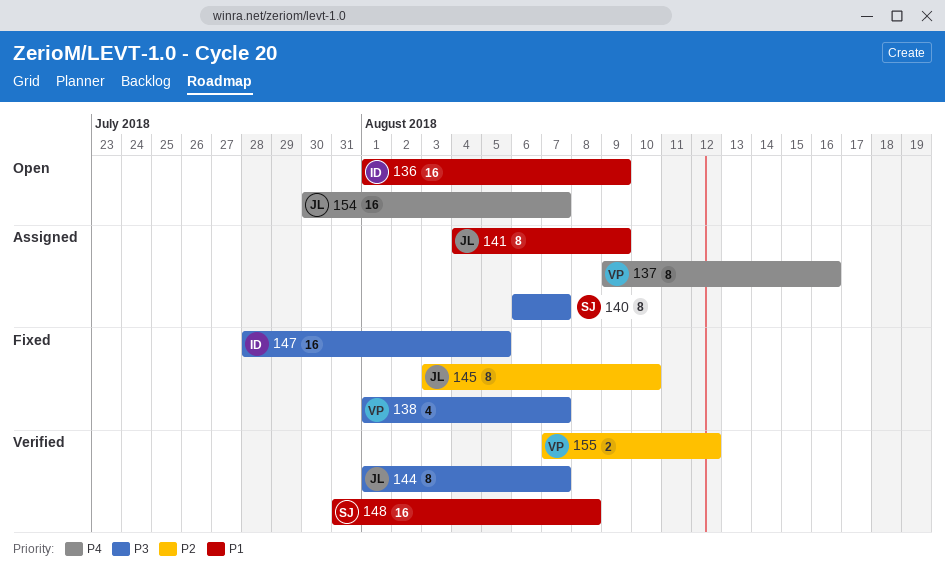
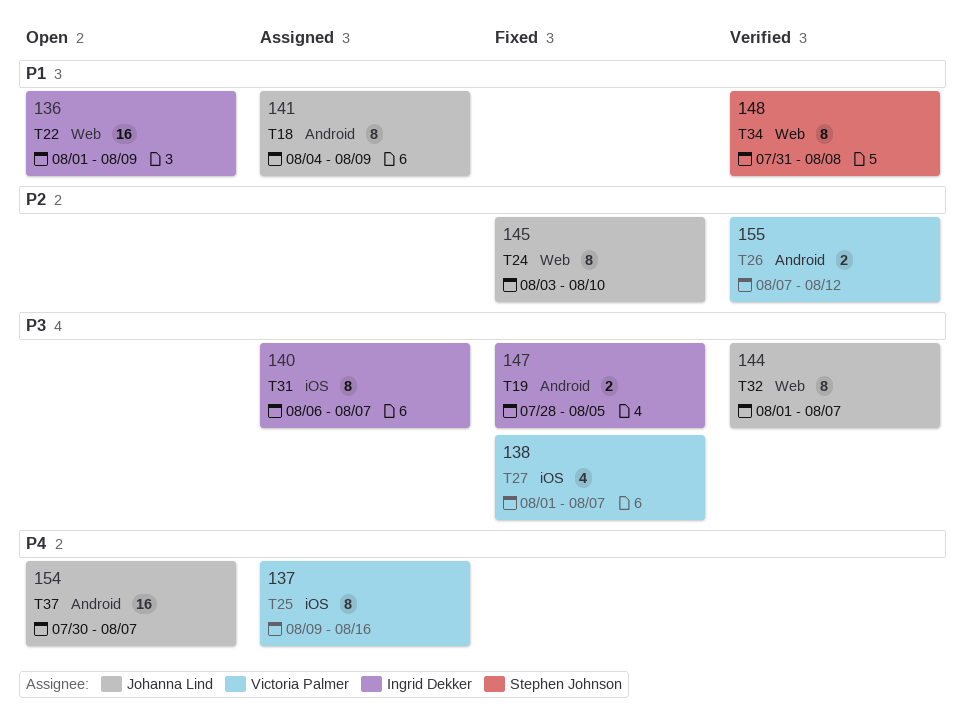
140, owner: Stephen Johnson -> Ingrid Dekker
147, estimate: 16 -> 2
148, estimate: 16 -> 8

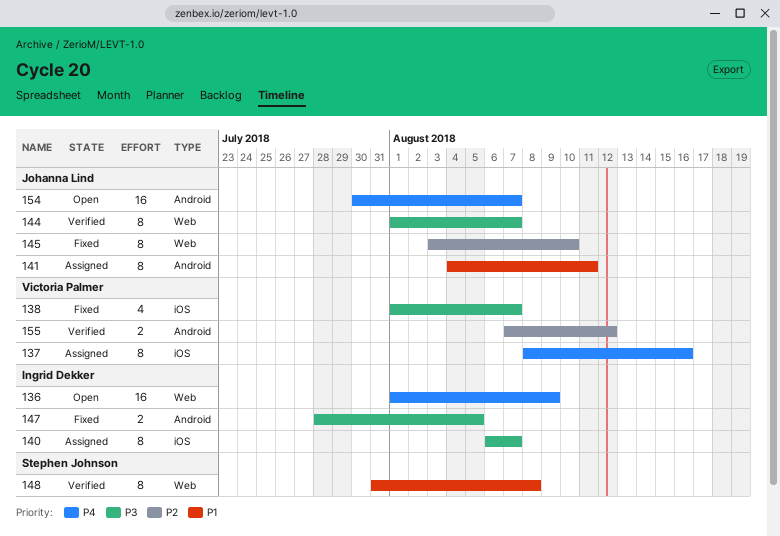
136, priority: P1 -> P4
137, start: Aug 9 -> Aug 8
141, due: Aug 9 -> Aug 11

